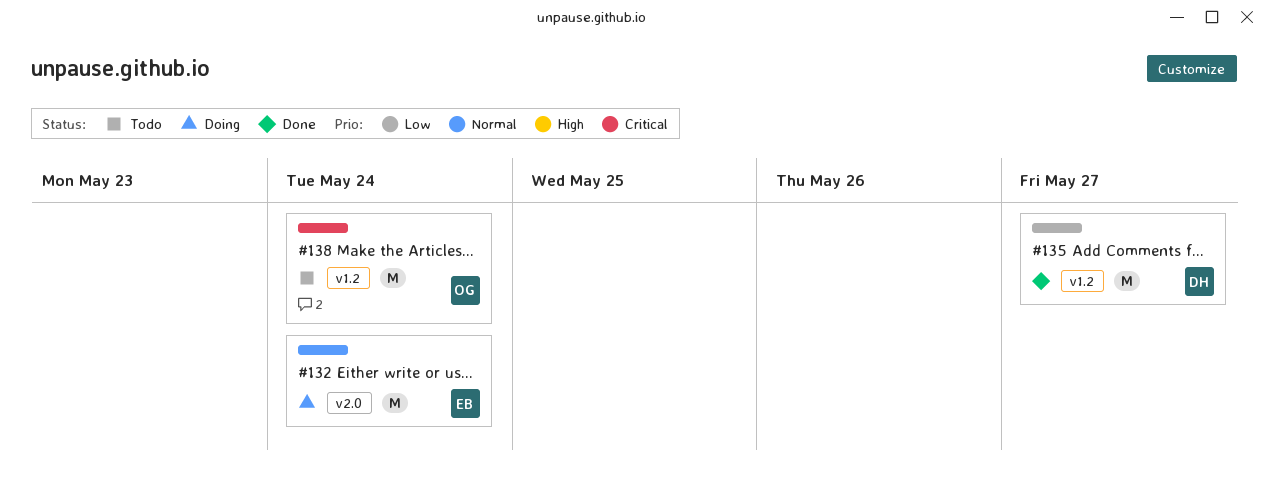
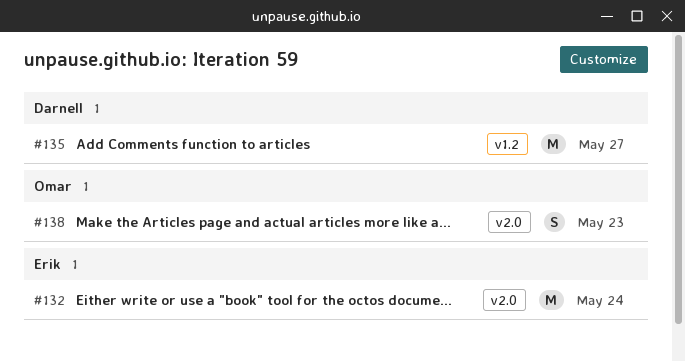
#138, label: v1.2 -> v2.0
#138, estimate: M -> S
#138, due: May 24 -> May 23

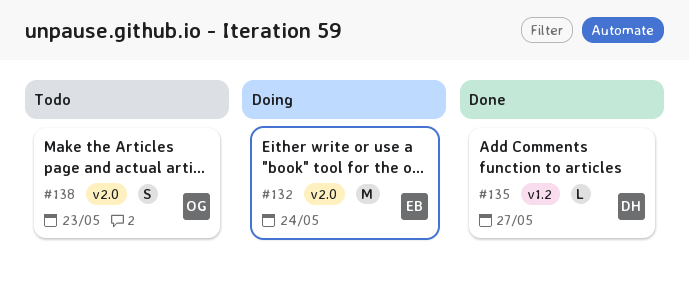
#135, estimate: M -> L

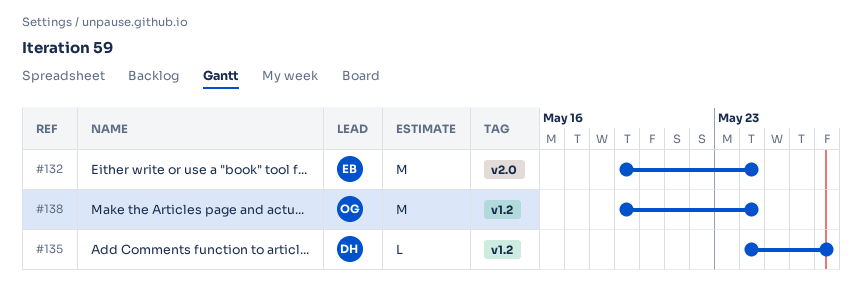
#138, label: v2.0 -> v1.2
#138, estimate: S -> M
#138, due: May 23 -> May 24

